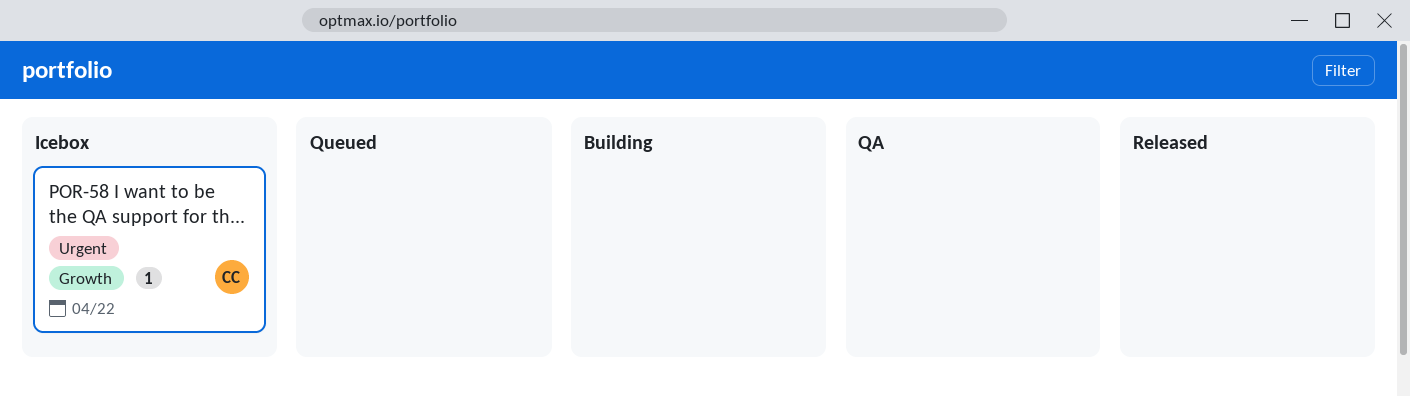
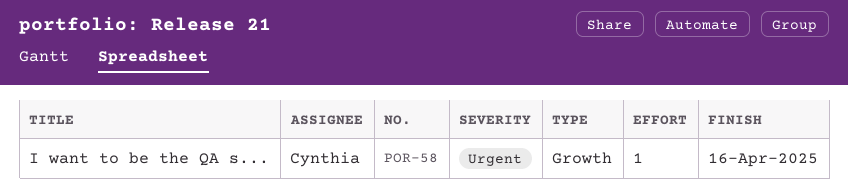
POR-58, due: Apr 22 -> Apr 16

